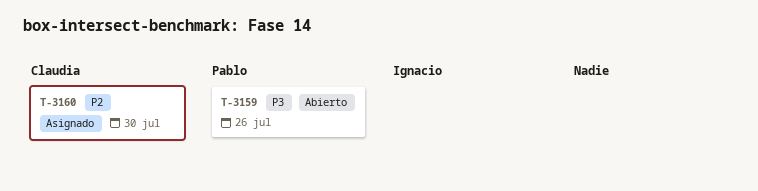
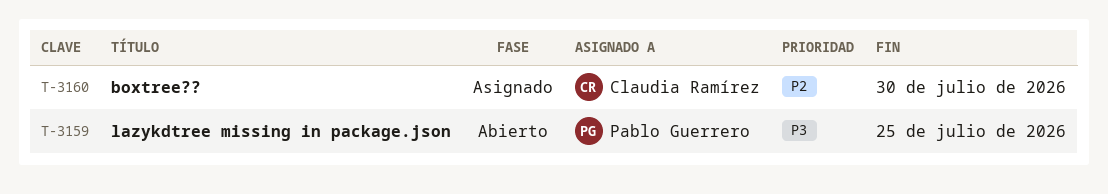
T-3159, due: Jul 26 -> Jul 25

